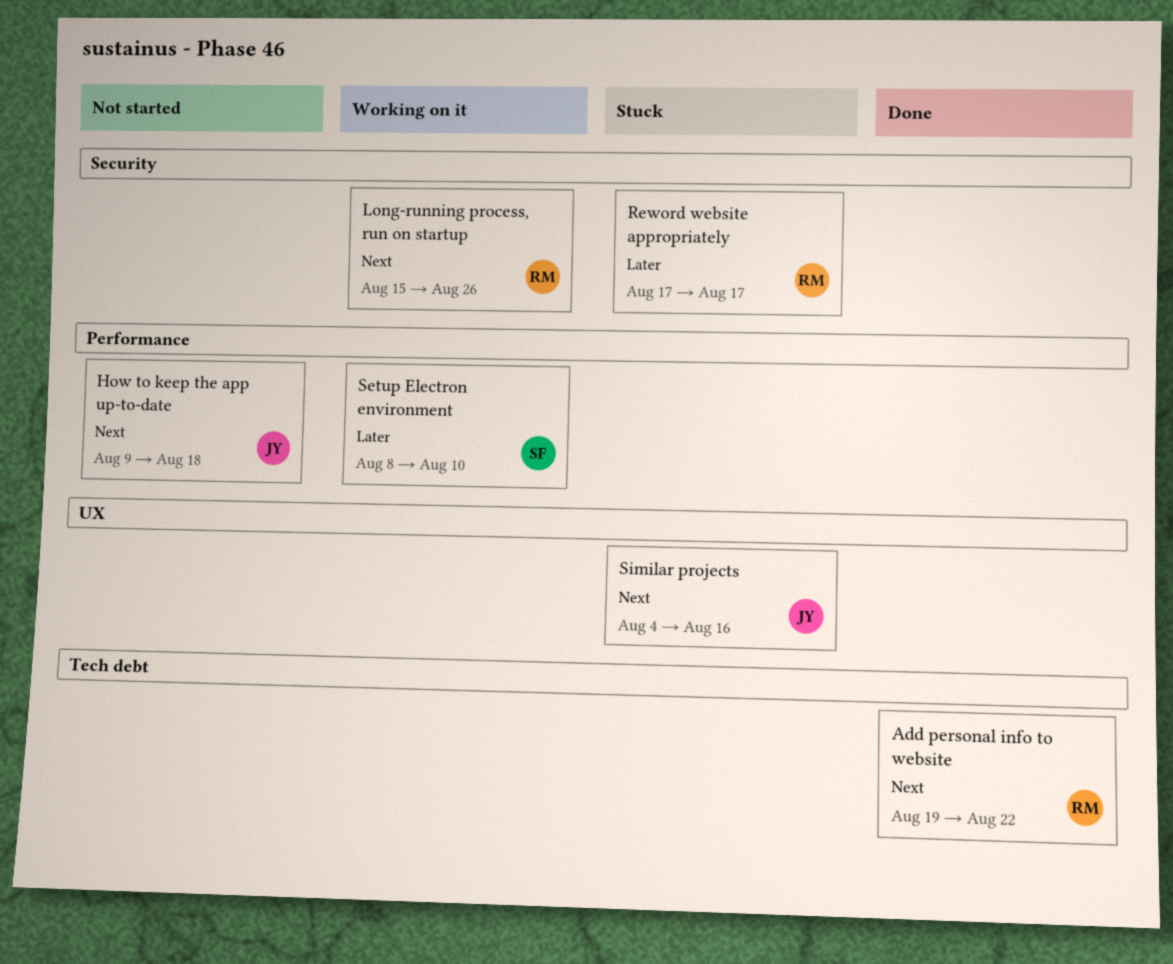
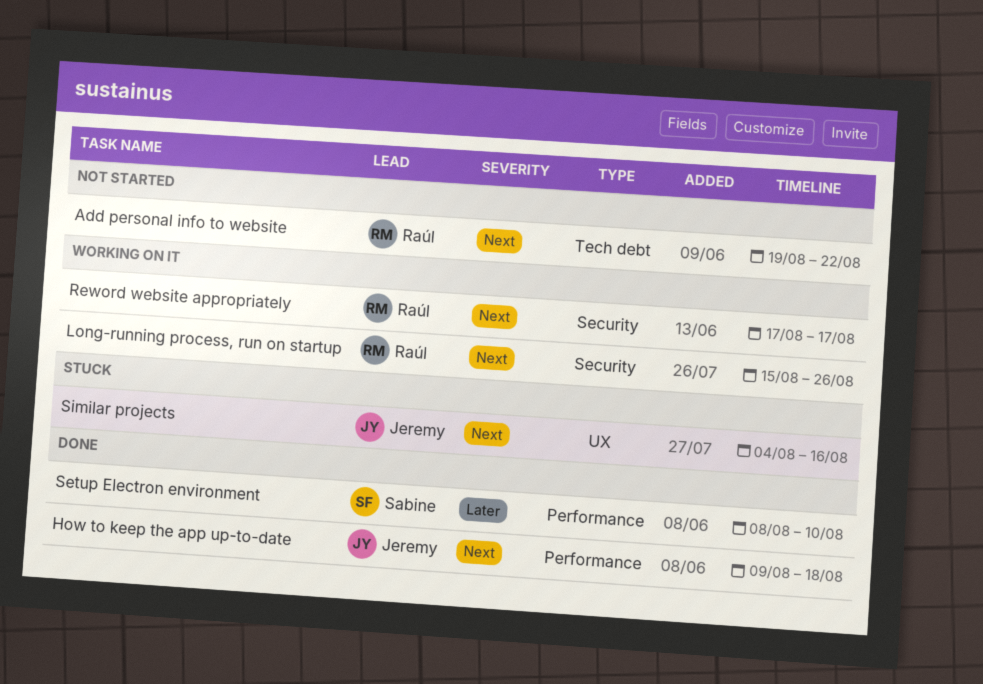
Add personal info to website, status: Done -> Not started
How to keep the app up-to-date, status: Not started -> Done
Reword website appropriately, status: Stuck -> Working on it
Reword website appropriately, priority: Later -> Next
Setup Electron environment, status: Working on it -> Done

